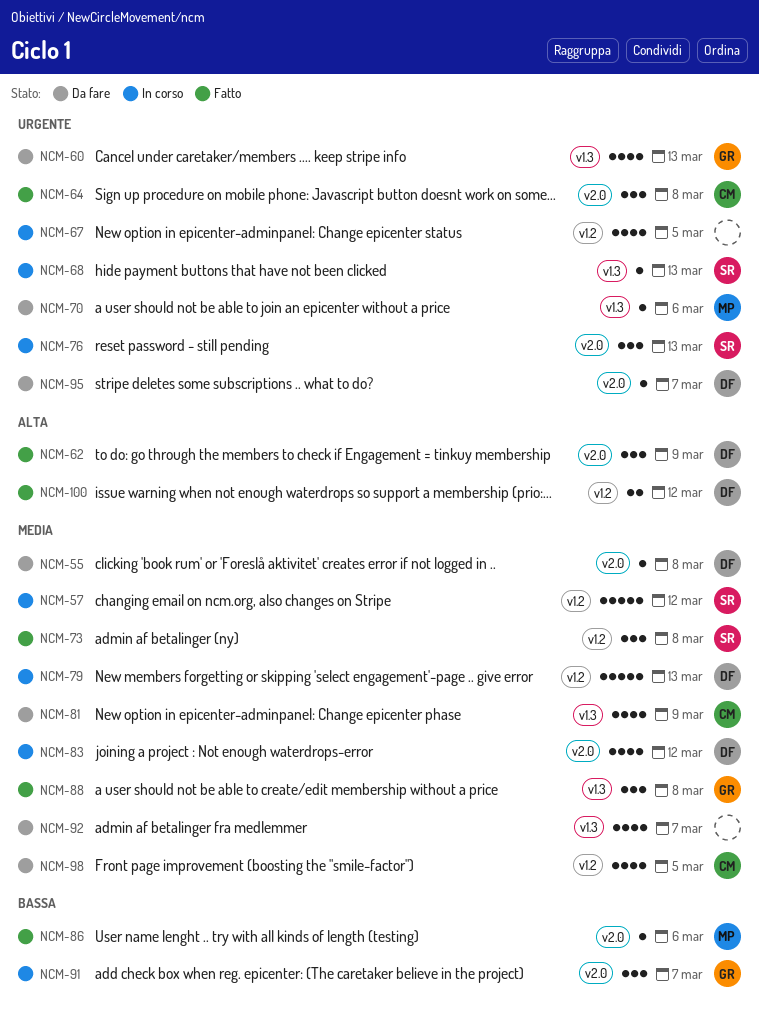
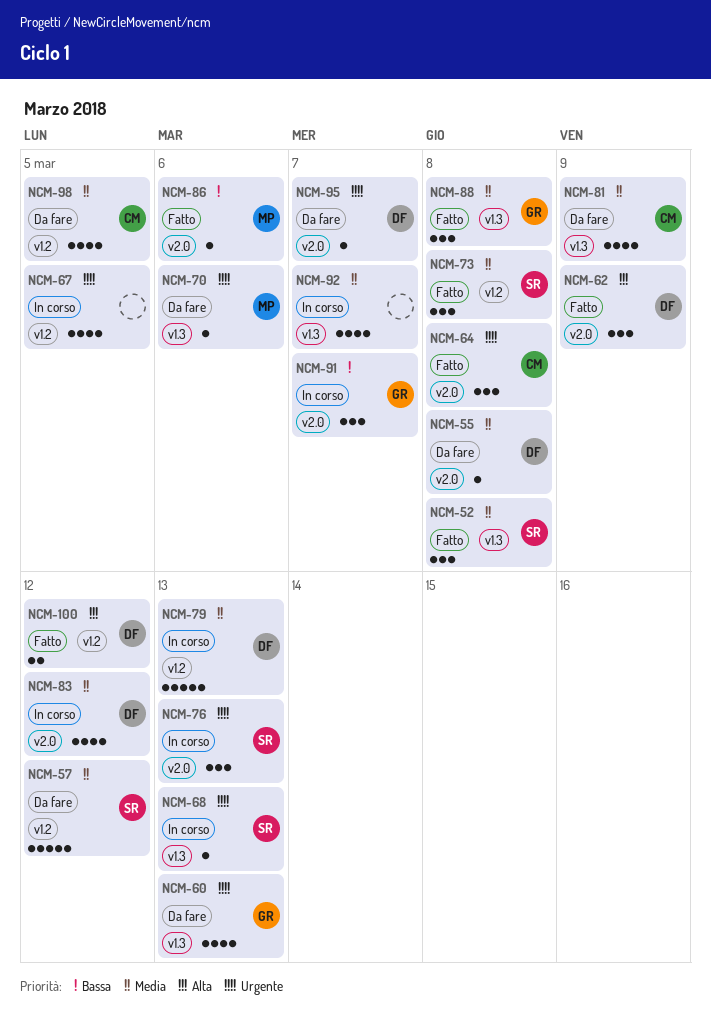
NCM-52: none -> present
NCM-57, status: In corso -> Da fare
NCM-92, status: Da fare -> In corso

